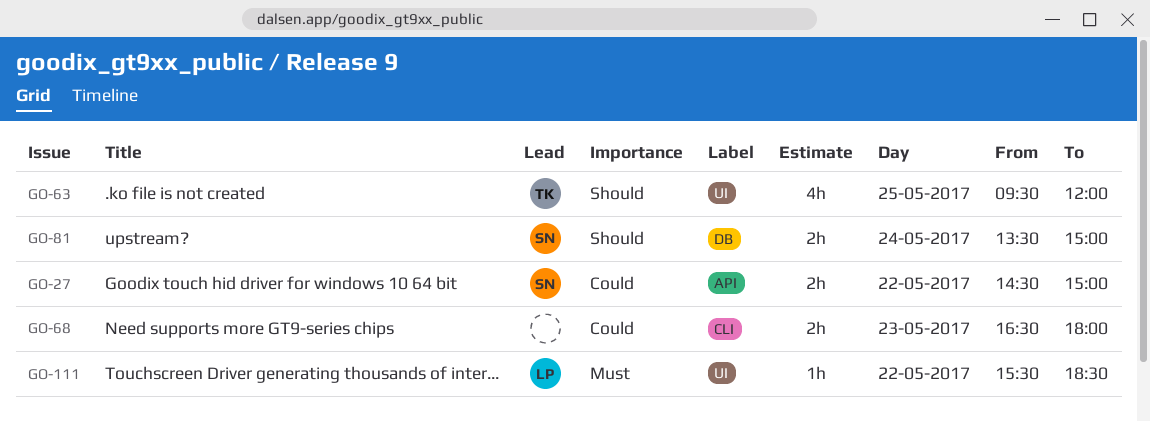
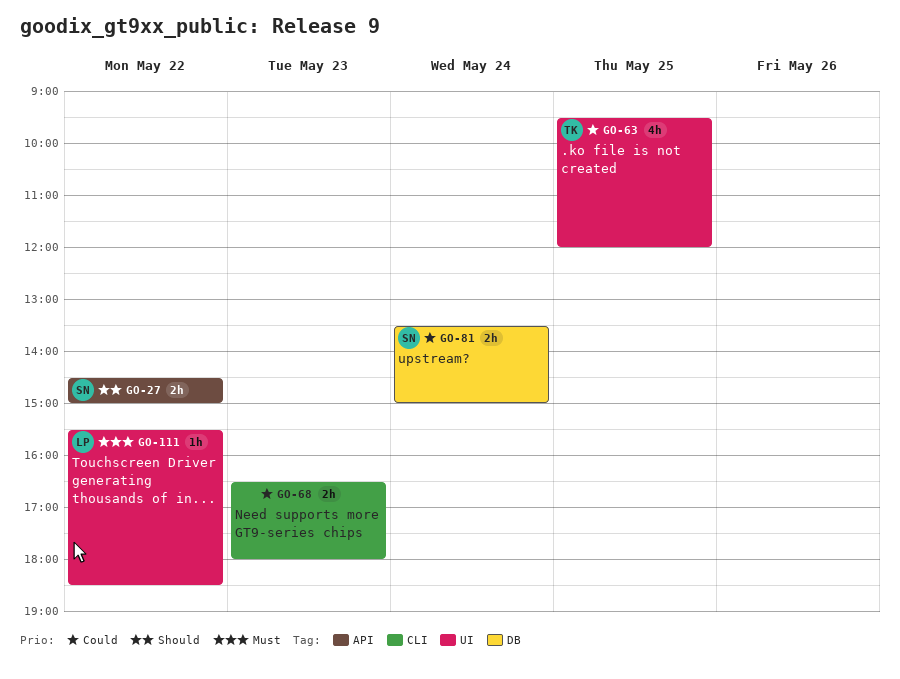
GO-27, priority: Could -> Should
GO-63, priority: Should -> Could
GO-81, priority: Should -> Could

